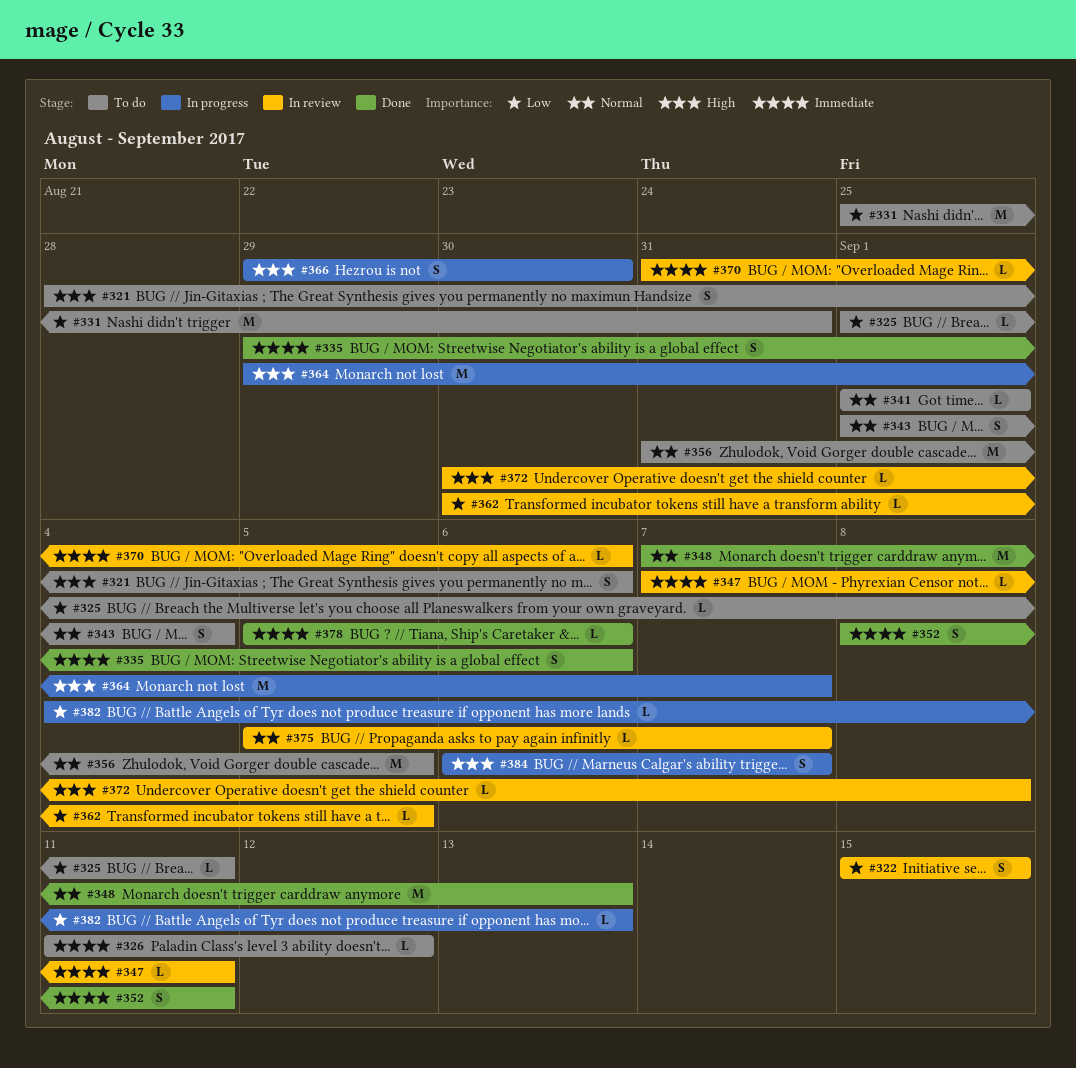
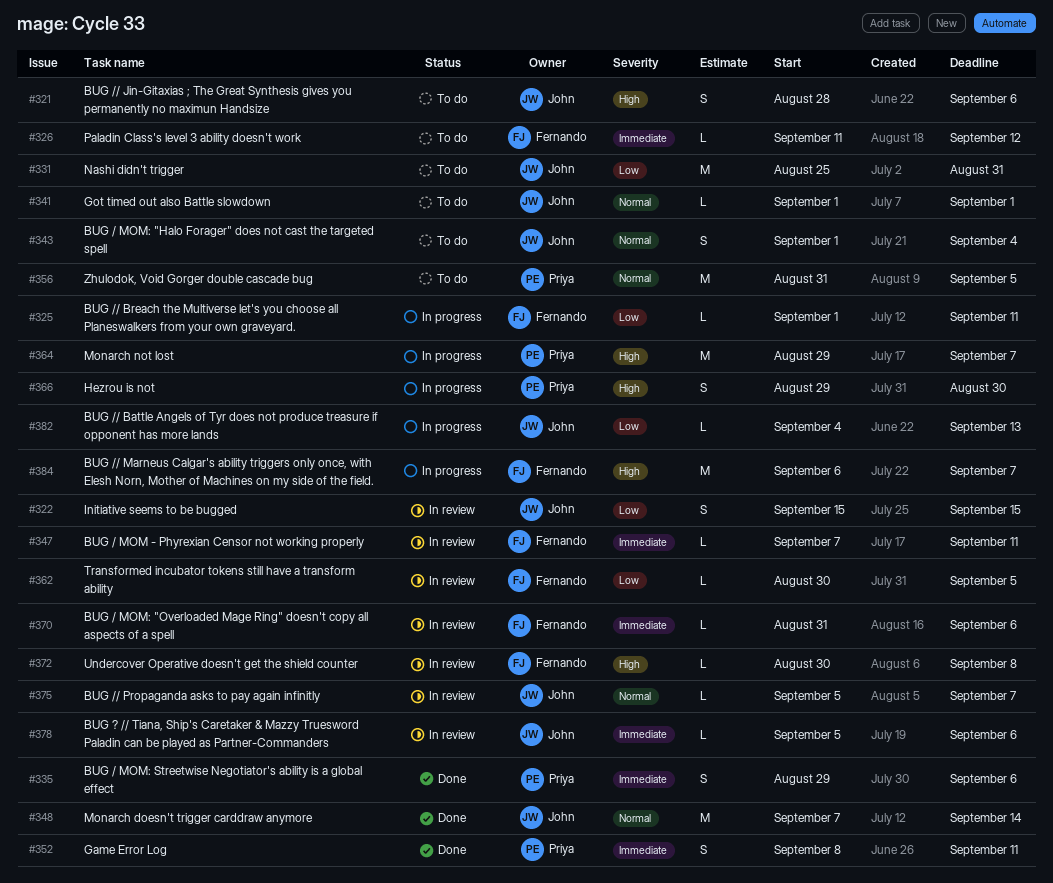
#325, status: To do -> In progress
#348, due: Sep 13 -> Sep 14
#378, status: Done -> In review
#384, estimate: S -> M

